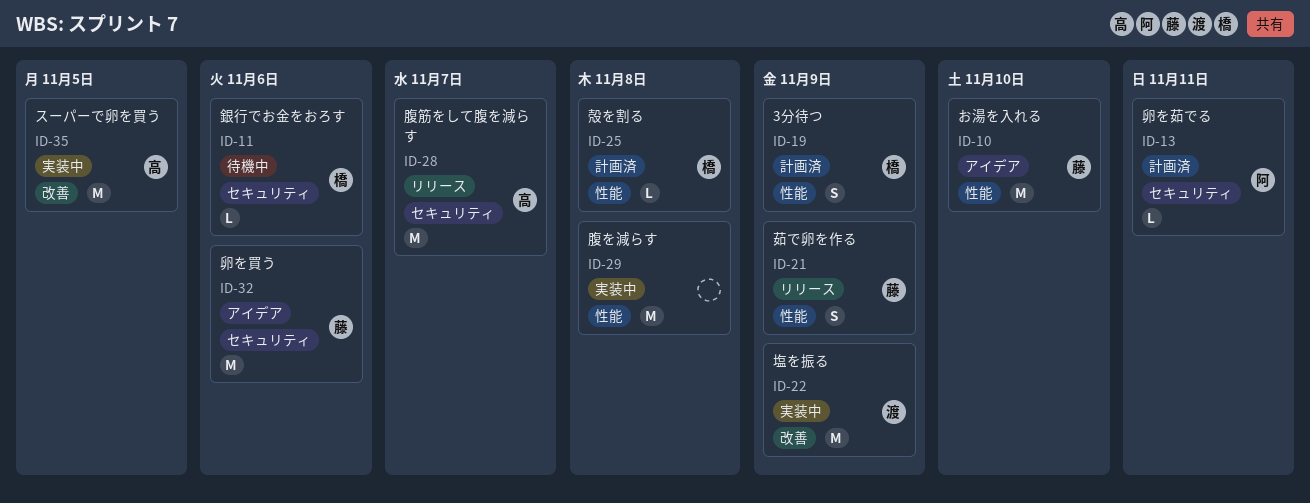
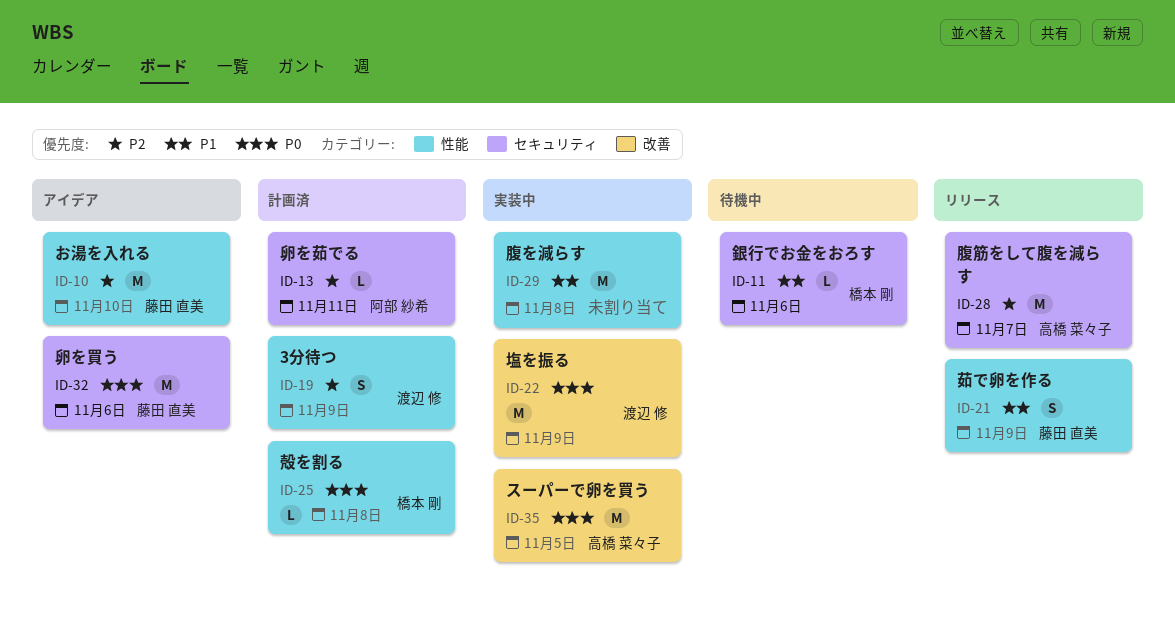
ID-19, owner: 橋本 剛 -> 渡辺 修

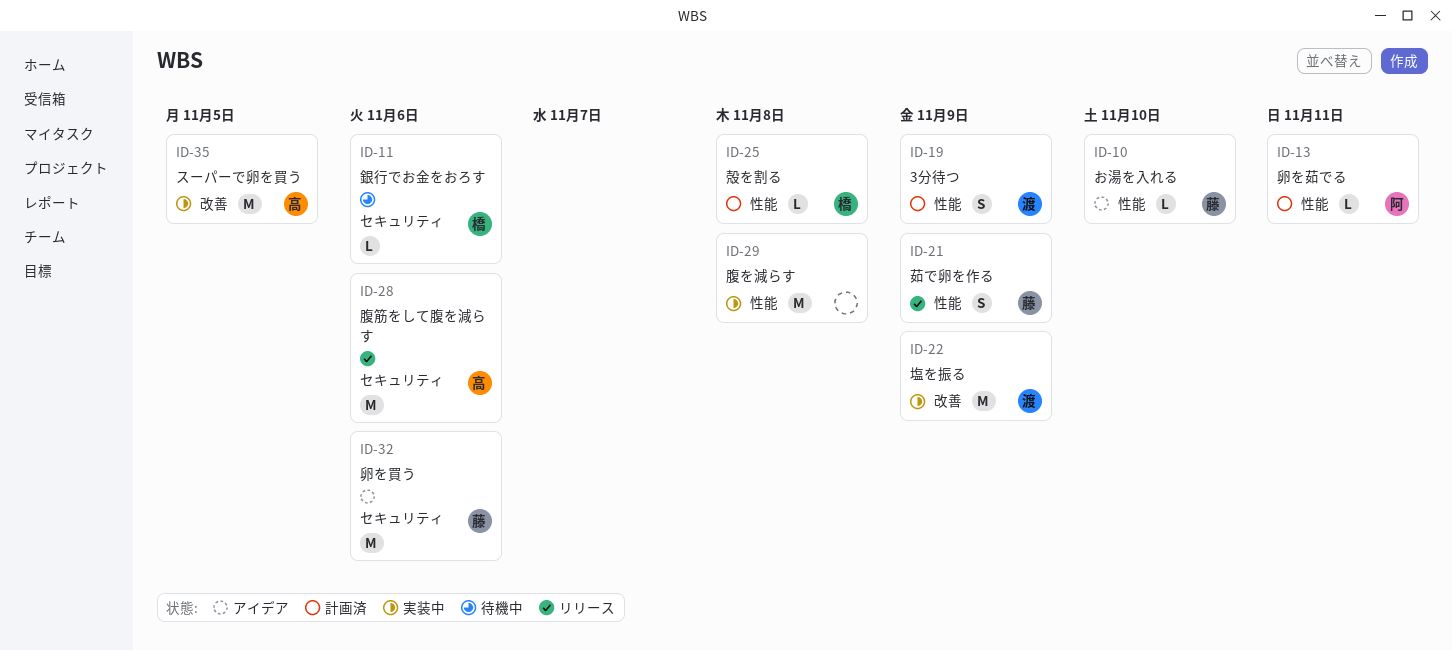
ID-10, estimate: M -> L
ID-13, label: セキュリティ -> 性能
ID-28, due: Nov 7 -> Nov 6

